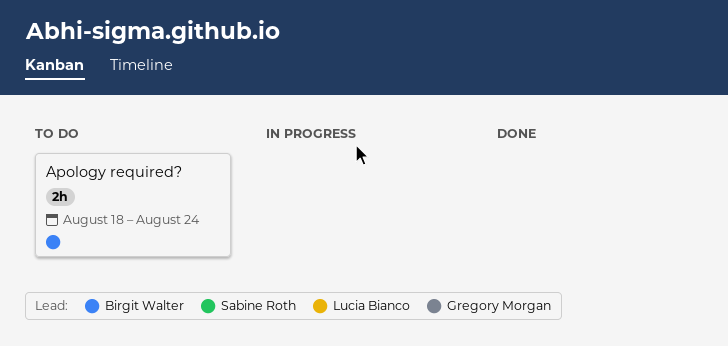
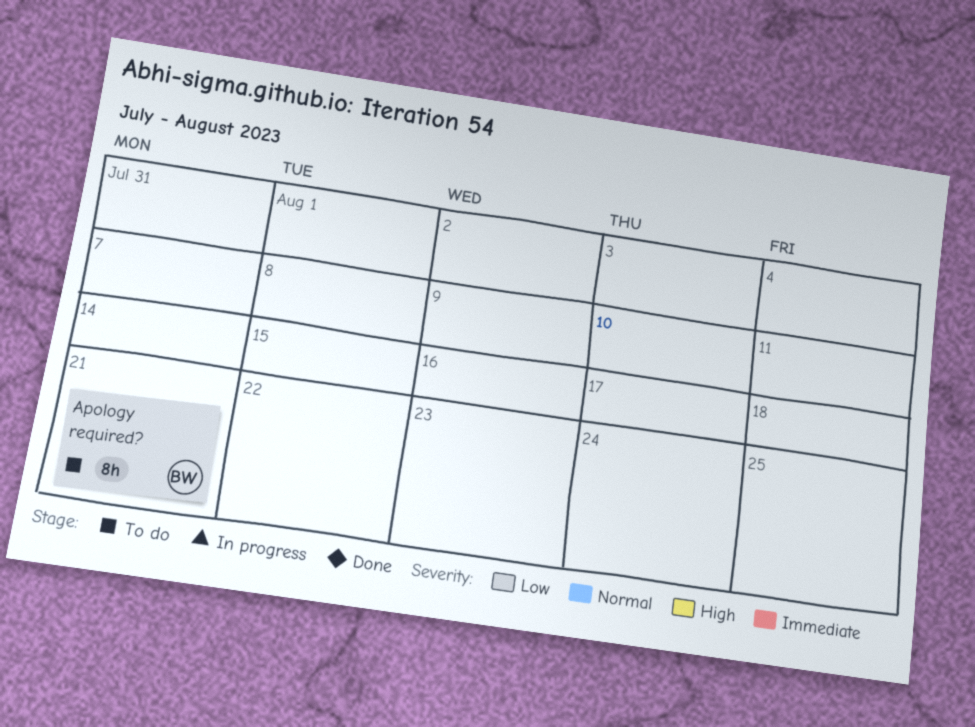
Apology required?, estimate: 2h -> 8h
Apology required?, due: Aug 24 -> Aug 21

